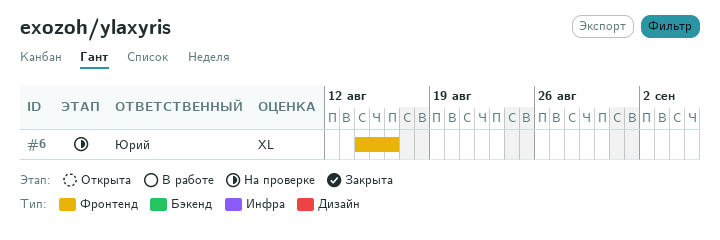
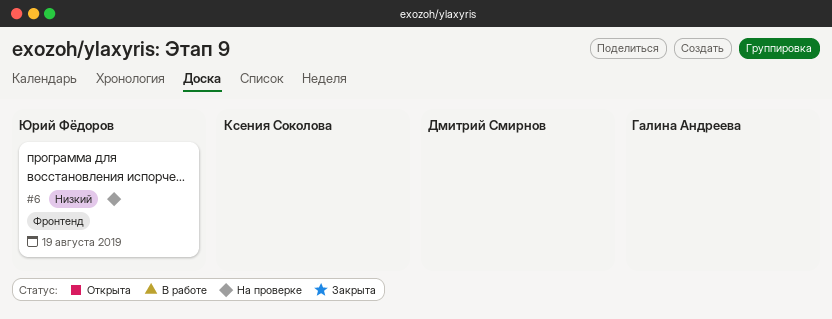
#6, due: Aug 16 -> Aug 19

